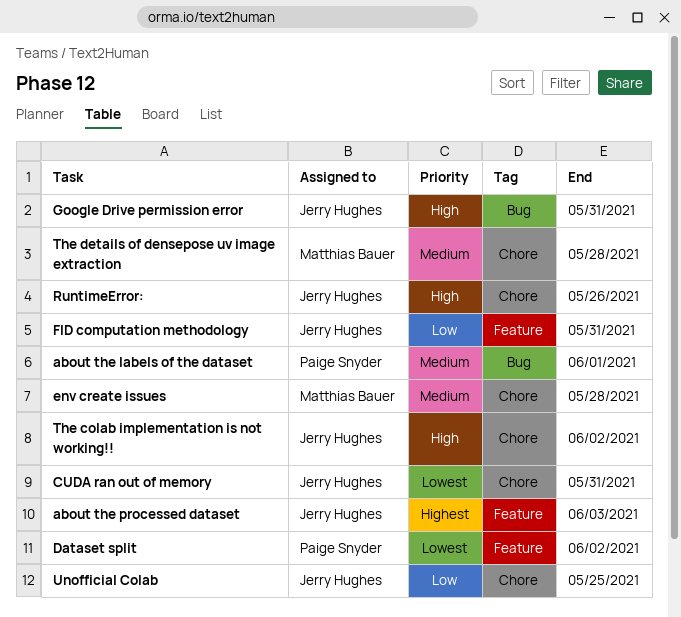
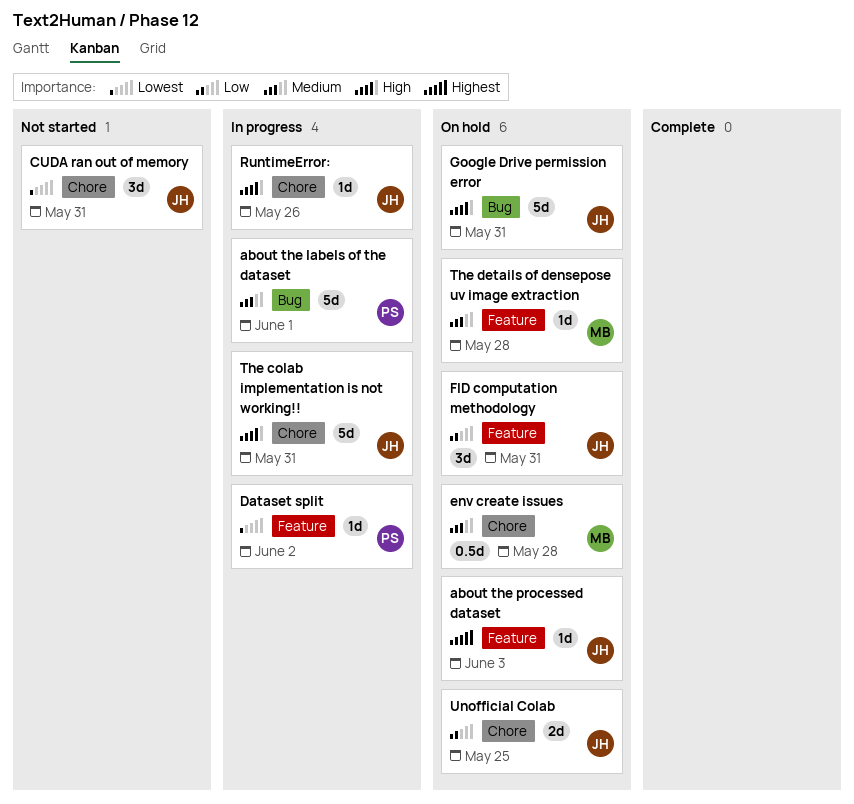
The colab implementation is not working!!, due: Jun 2 -> May 31
The details of densepose uv image extraction, label: Chore -> Feature

